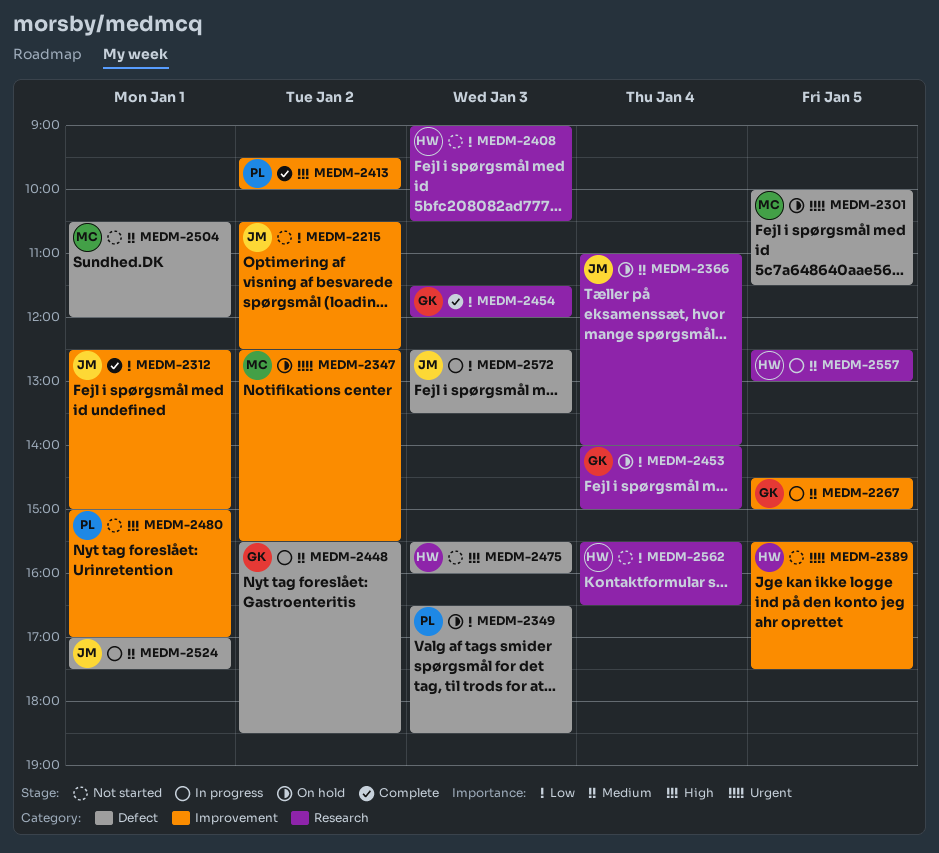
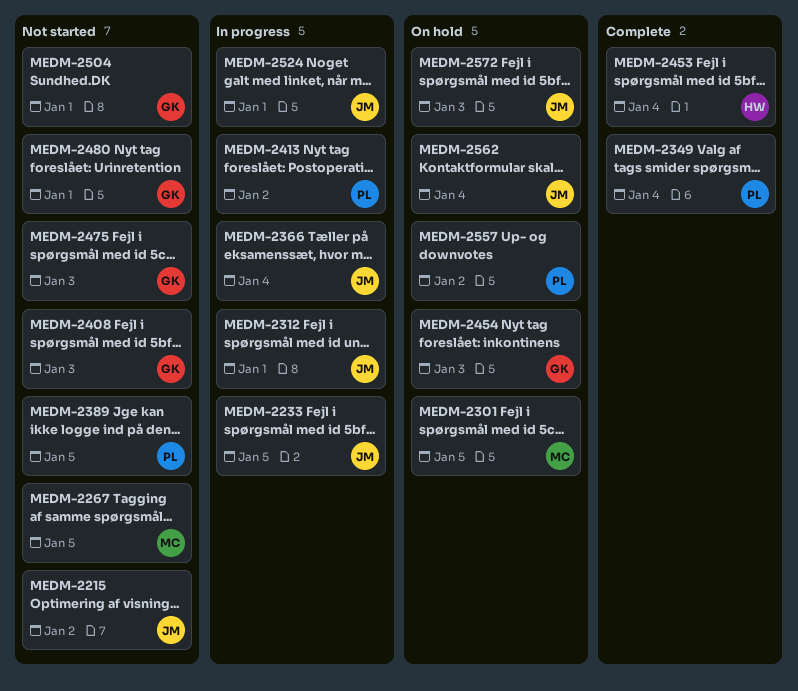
MEDM-2233: none -> present
MEDM-2267, status: In progress -> Not started
MEDM-2267, owner: GK -> MC
MEDM-2312, status: Complete -> In progress
MEDM-2347: present -> none
MEDM-2349, status: On hold -> Complete
MEDM-2349, day: Jan 3 -> Jan 4
MEDM-2366, status: On hold -> In progress
MEDM-2389, owner: HW -> PL
MEDM-2408, owner: HW -> GK
MEDM-2413, status: Complete -> In progress
MEDM-2448: present -> none
MEDM-2453, status: On hold -> Complete
MEDM-2453, owner: GK -> HW
MEDM-2454, status: Complete -> On hold
MEDM-2475, owner: HW -> GK
MEDM-2480, owner: PL -> GK
MEDM-2504, owner: MC -> GK
MEDM-2557, status: In progress -> On hold
MEDM-2557, owner: HW -> PL
MEDM-2557, day: Jan 5 -> Jan 2
MEDM-2562, status: Not started -> On hold
MEDM-2562, owner: HW -> JM
MEDM-2572, status: In progress -> On hold

